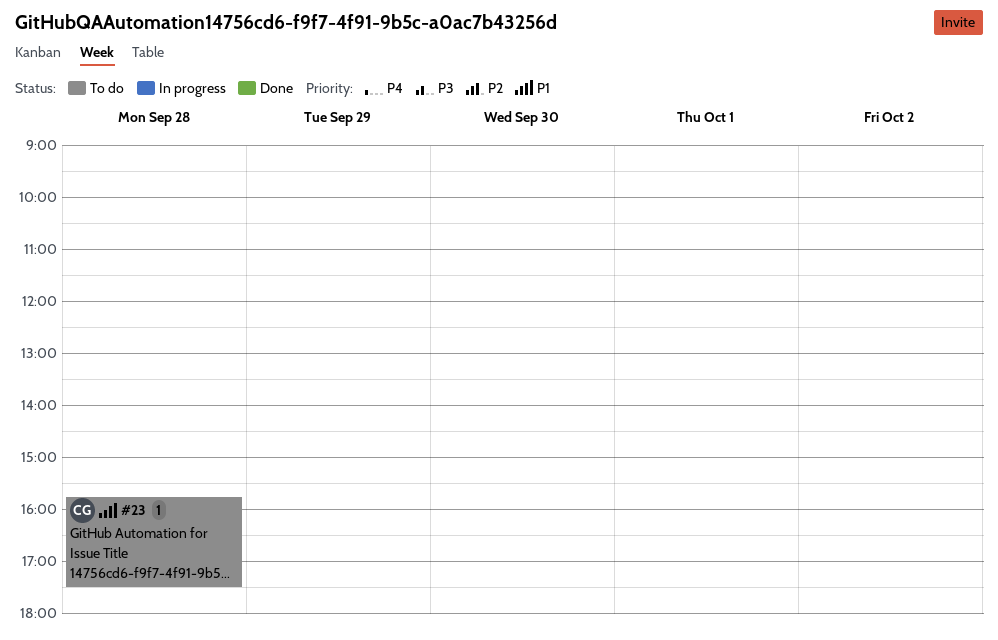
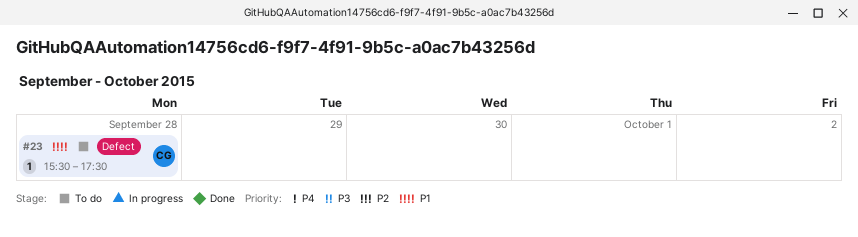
#23, begins: 15:45 -> 15:30

